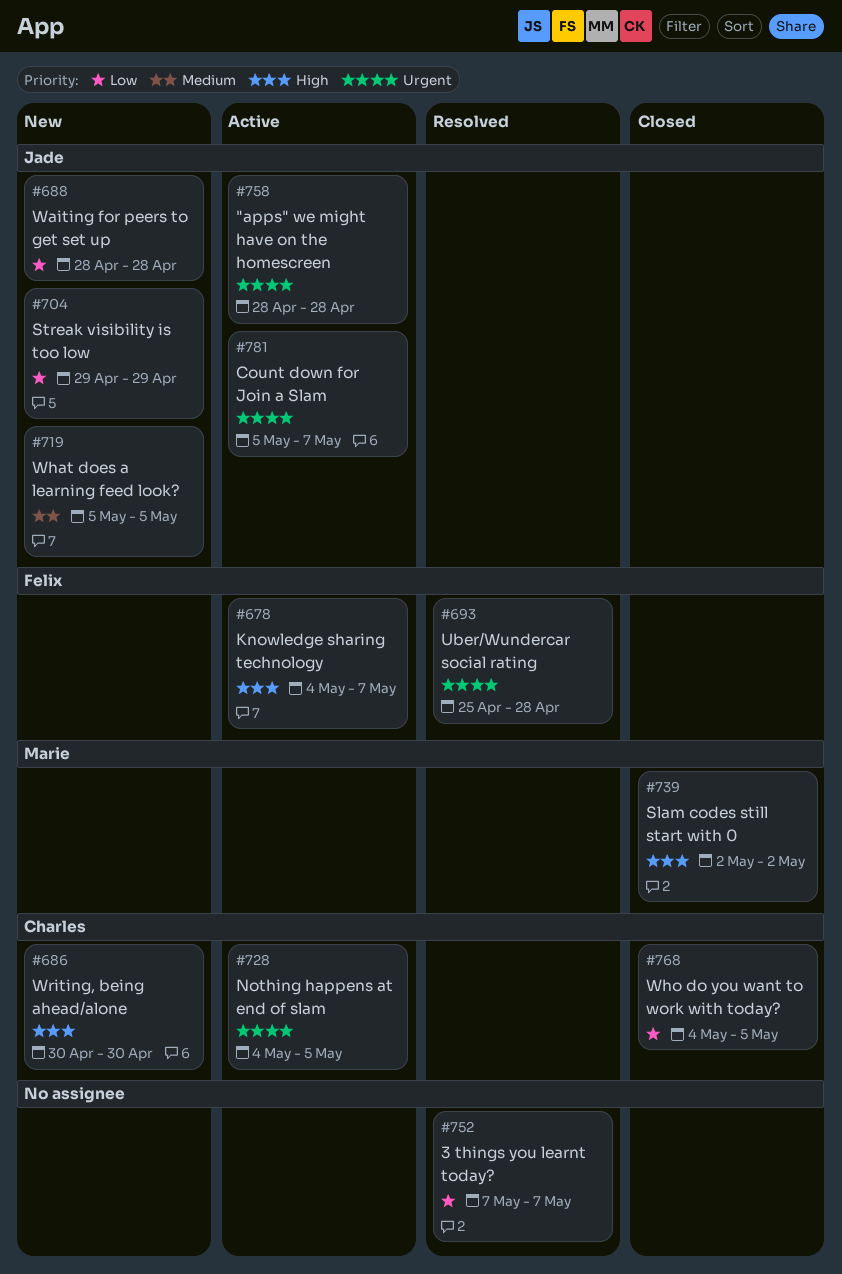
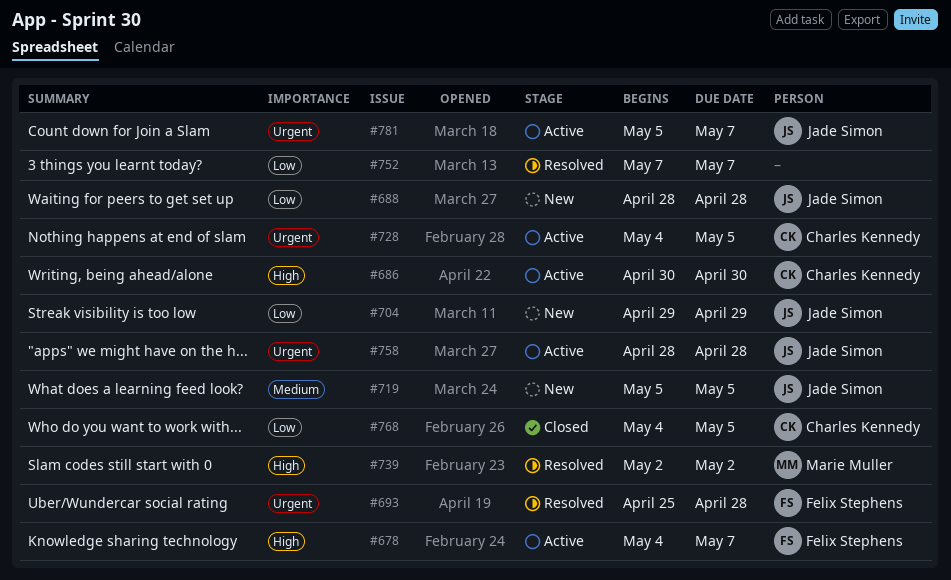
#686, status: New -> Active
#739, status: Closed -> Resolved

